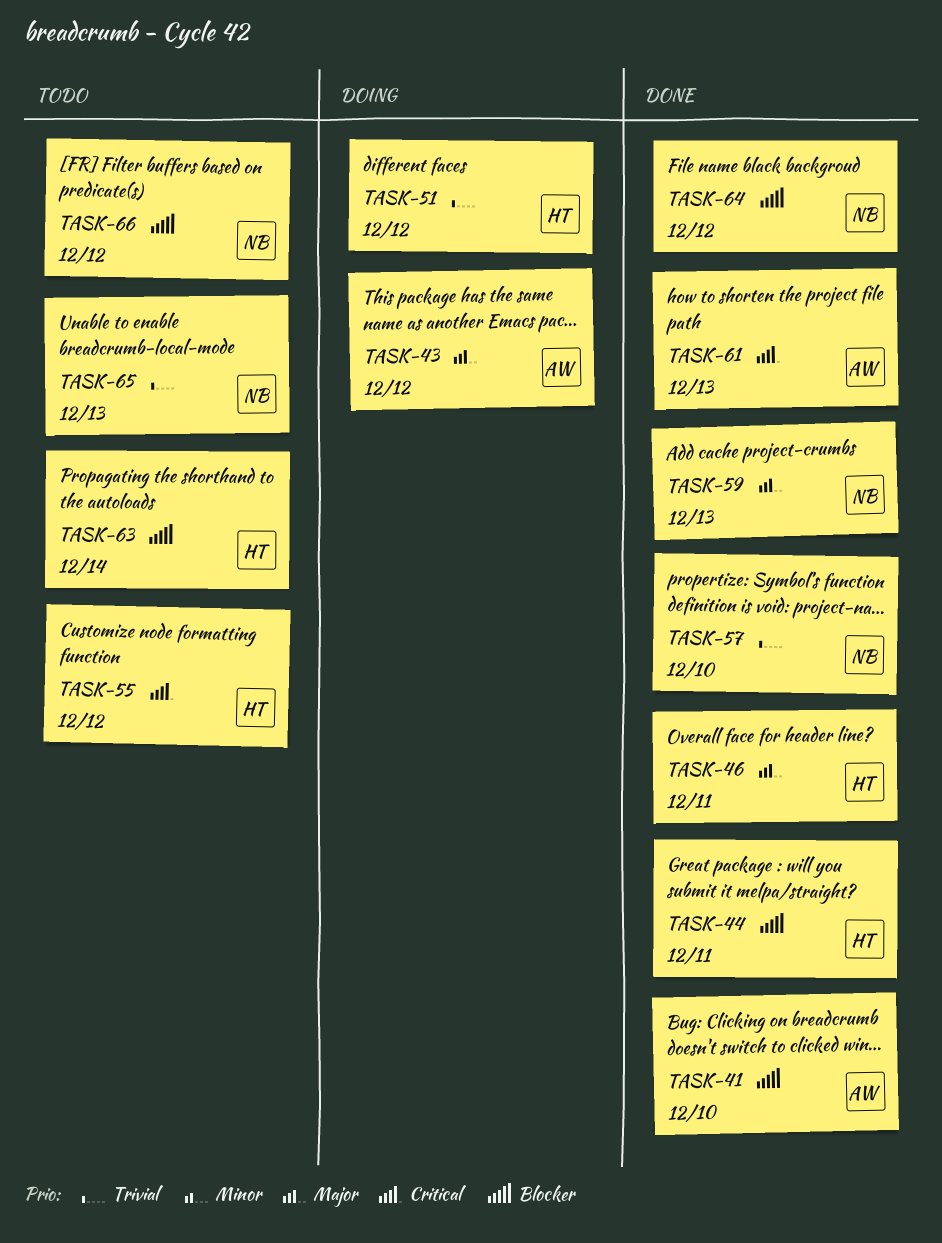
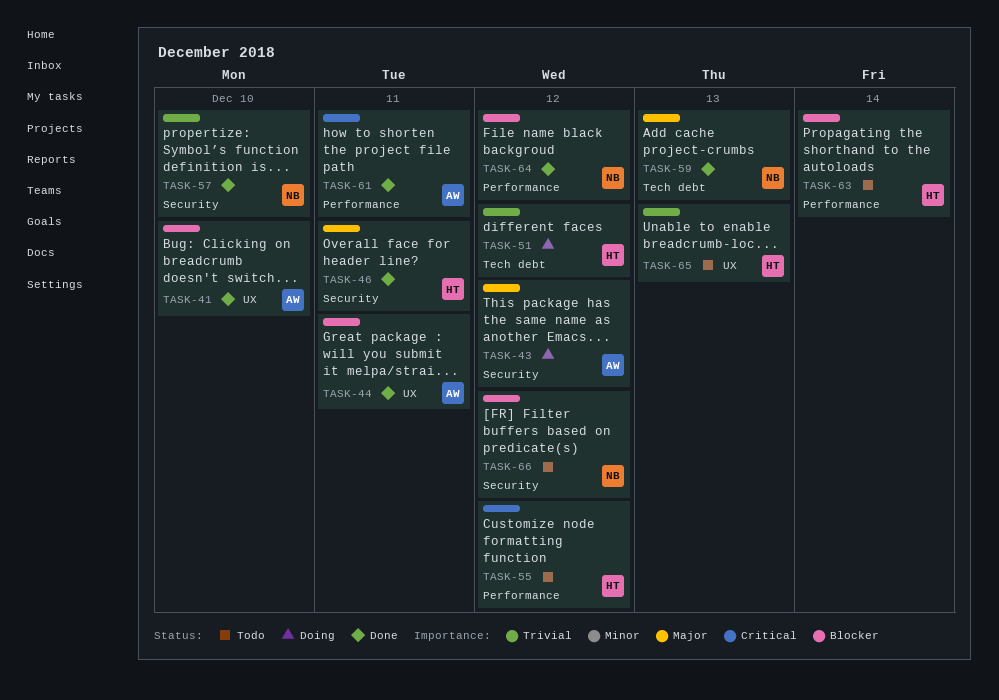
TASK-44, owner: HT -> AW
TASK-61, due: Dec 13 -> Dec 11
TASK-65, owner: NB -> HT

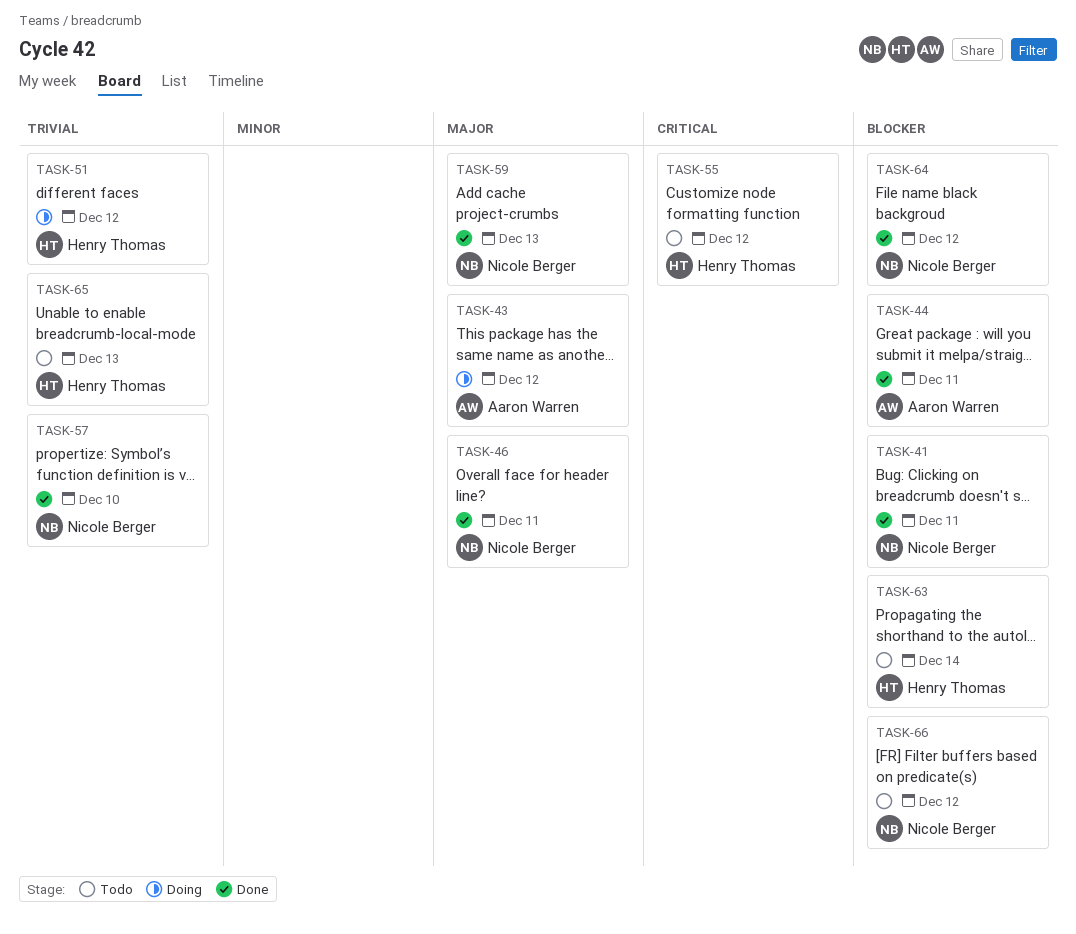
TASK-41, owner: Aaron Warren -> Nicole Berger
TASK-41, due: Dec 10 -> Dec 11
TASK-46, owner: Henry Thomas -> Nicole Berger
TASK-61: present -> none

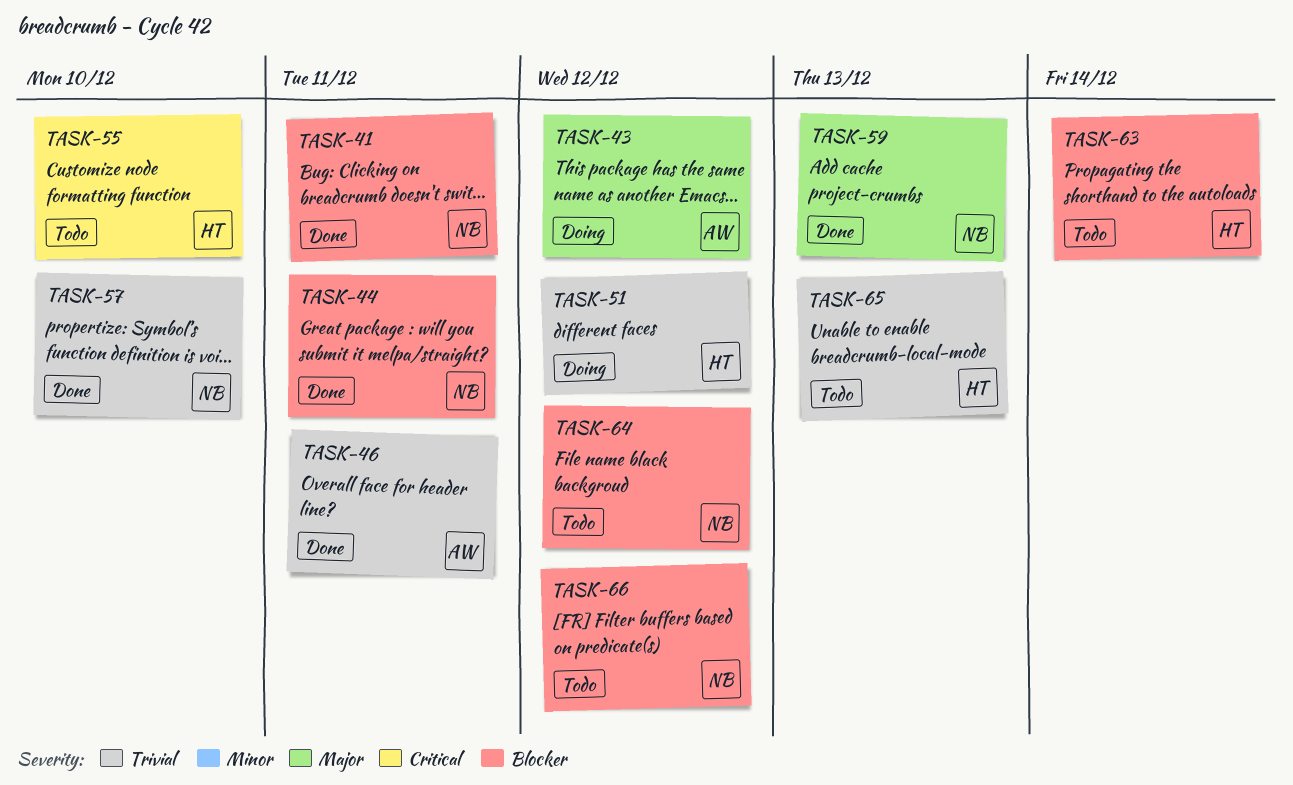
TASK-44, owner: Aaron Warren -> Nicole Berger
TASK-46, owner: Nicole Berger -> Aaron Warren
TASK-46, priority: Major -> Trivial
TASK-55, due: Dec 12 -> Dec 10
TASK-64, status: Done -> Todo

